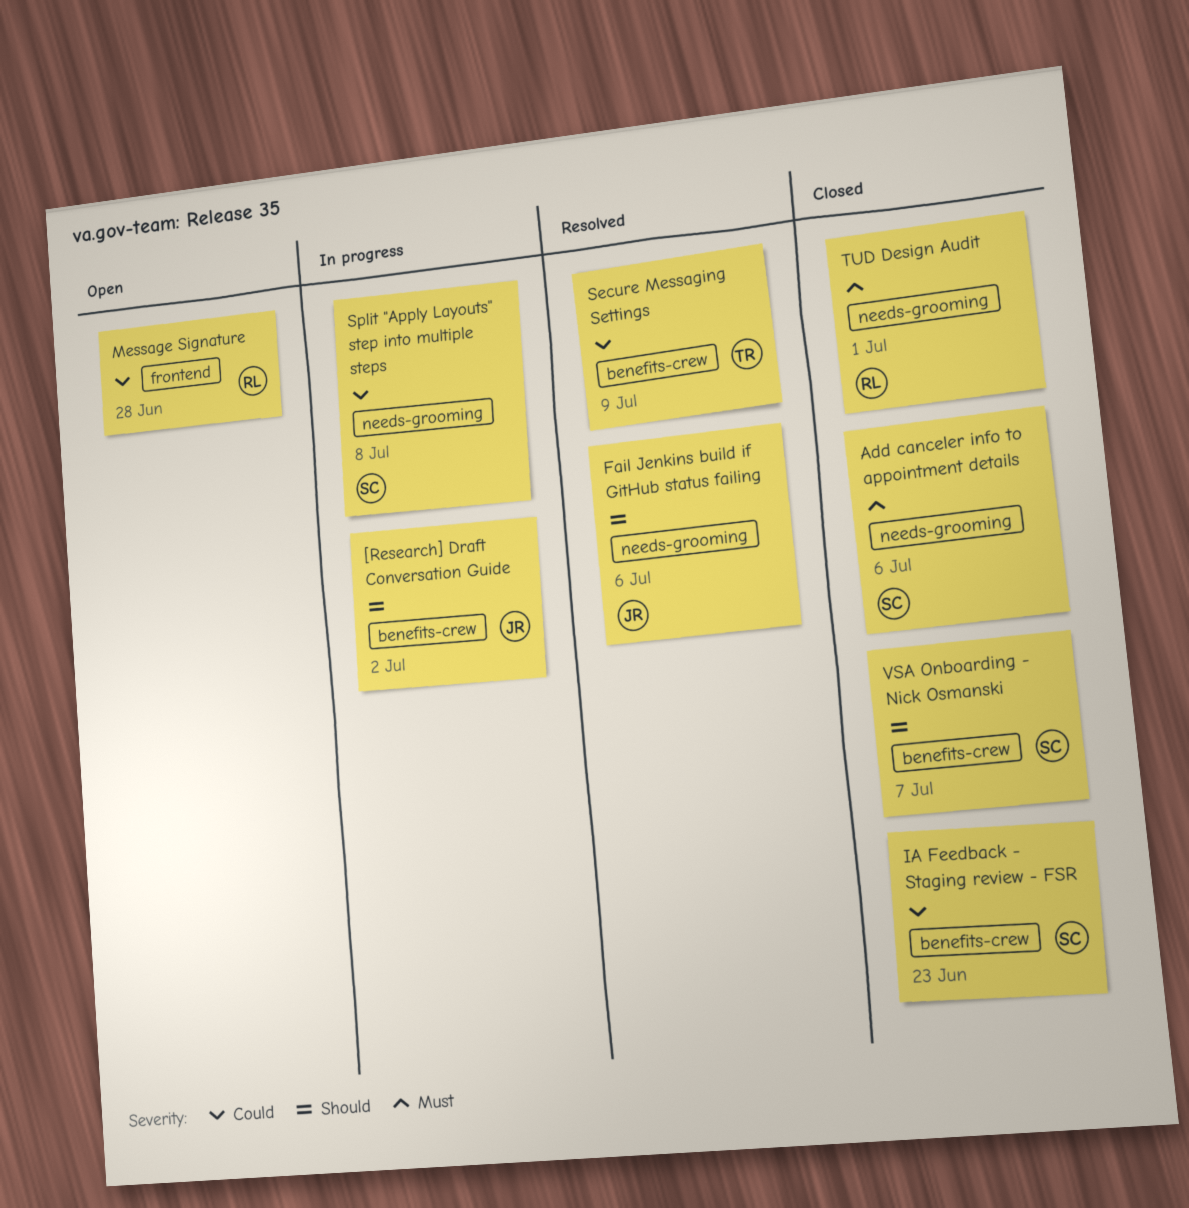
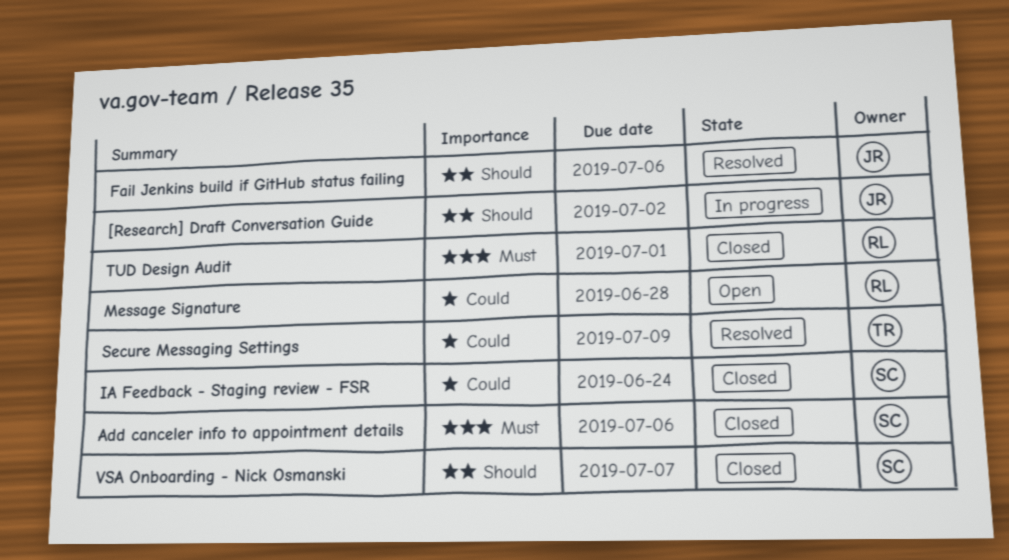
IA Feedback - Staging review - FSR, due: Jun 23 -> Jun 24
Split "Apply Layouts" step into multiple steps: present -> none

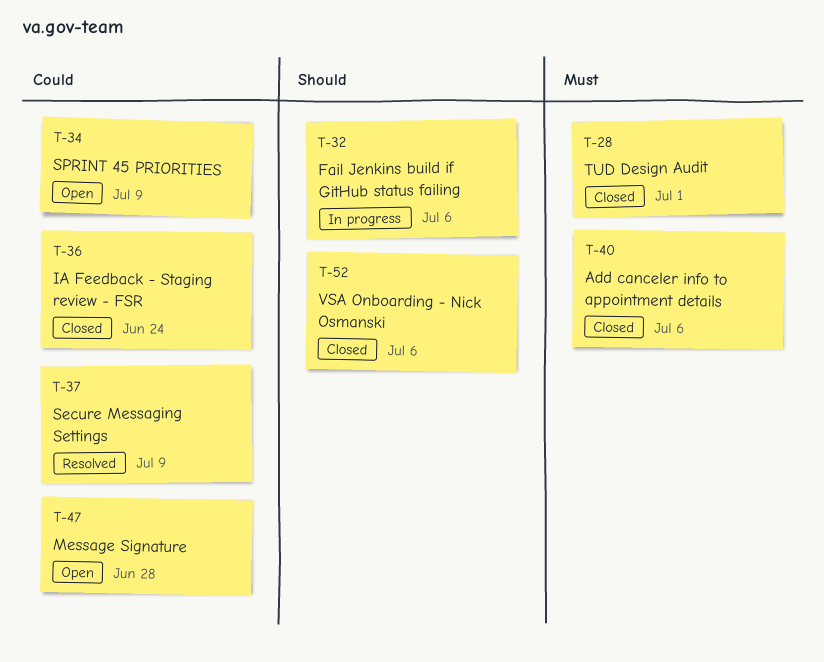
[Research] Draft Conversation Guide: present -> none
Fail Jenkins build if GitHub status failing, status: Resolved -> In progress
SPRINT 45 PRIORITIES: none -> present
VSA Onboarding - Nick Osmanski, due: Jul 7 -> Jul 6

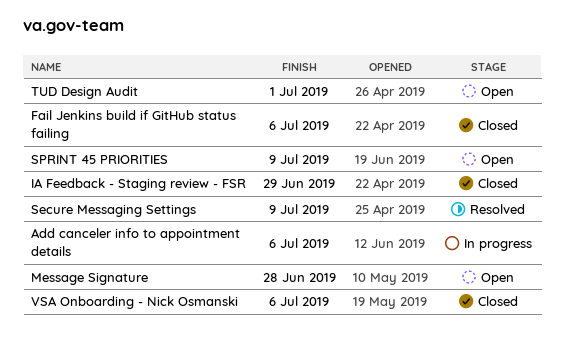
Add canceler info to appointment details, status: Closed -> In progress
Fail Jenkins build if GitHub status failing, status: In progress -> Closed
IA Feedback - Staging review - FSR, due: Jun 24 -> Jun 29
TUD Design Audit, status: Closed -> Open

